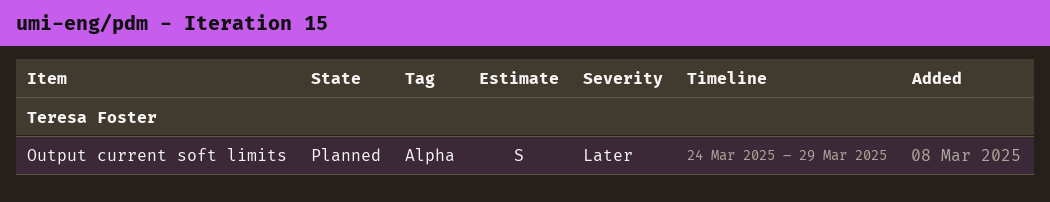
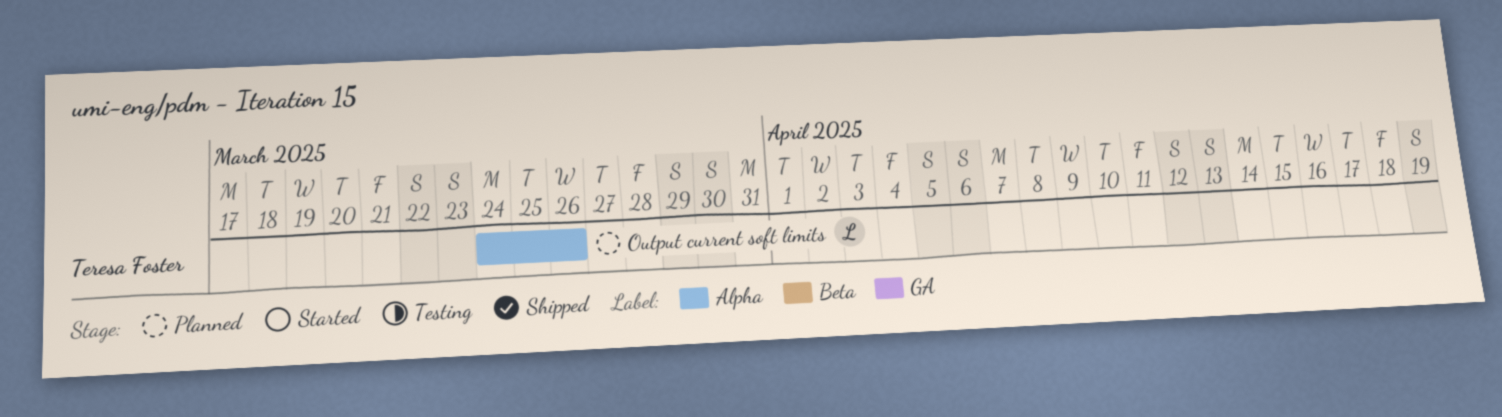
Output current soft limits, estimate: S -> L
Output current soft limits, due: Mar 29 -> Mar 26

